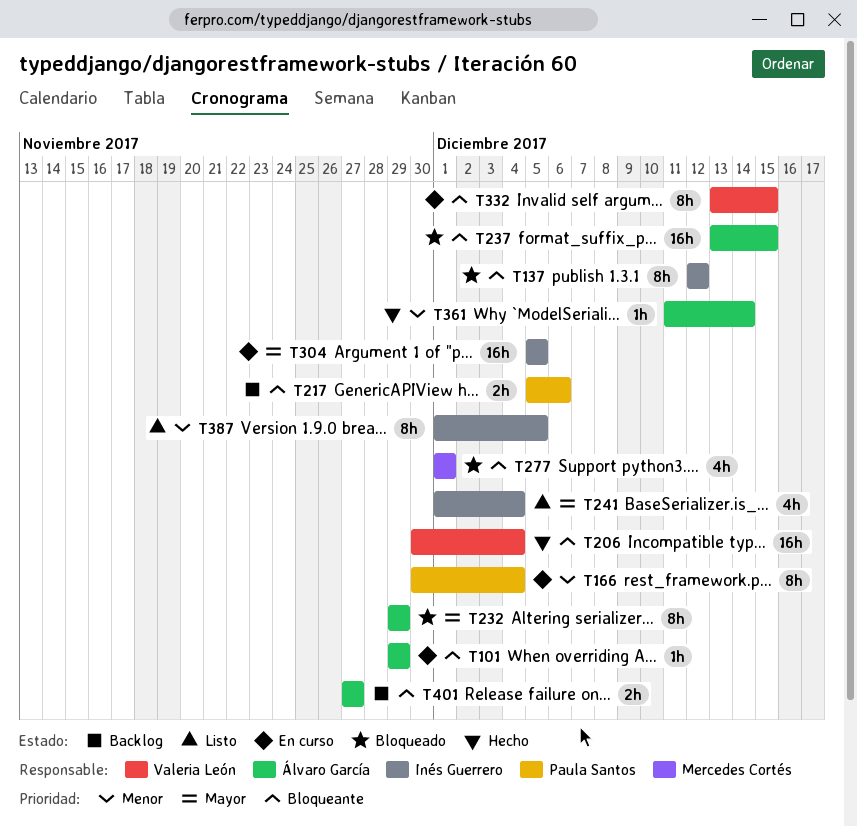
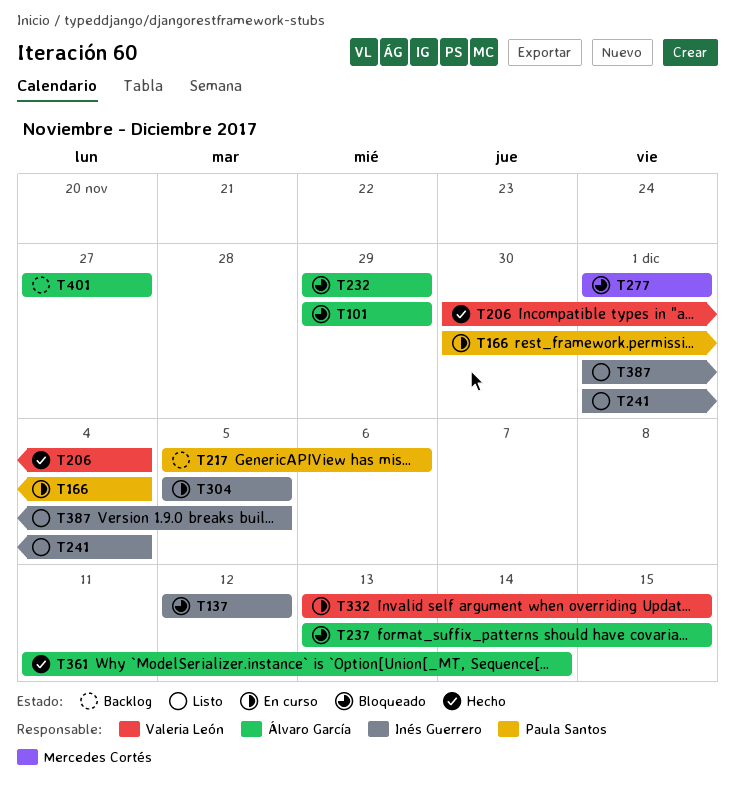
T101, status: En curso -> Bloqueado

